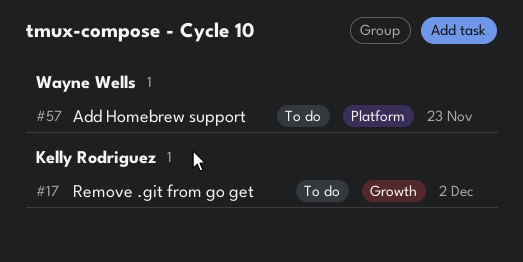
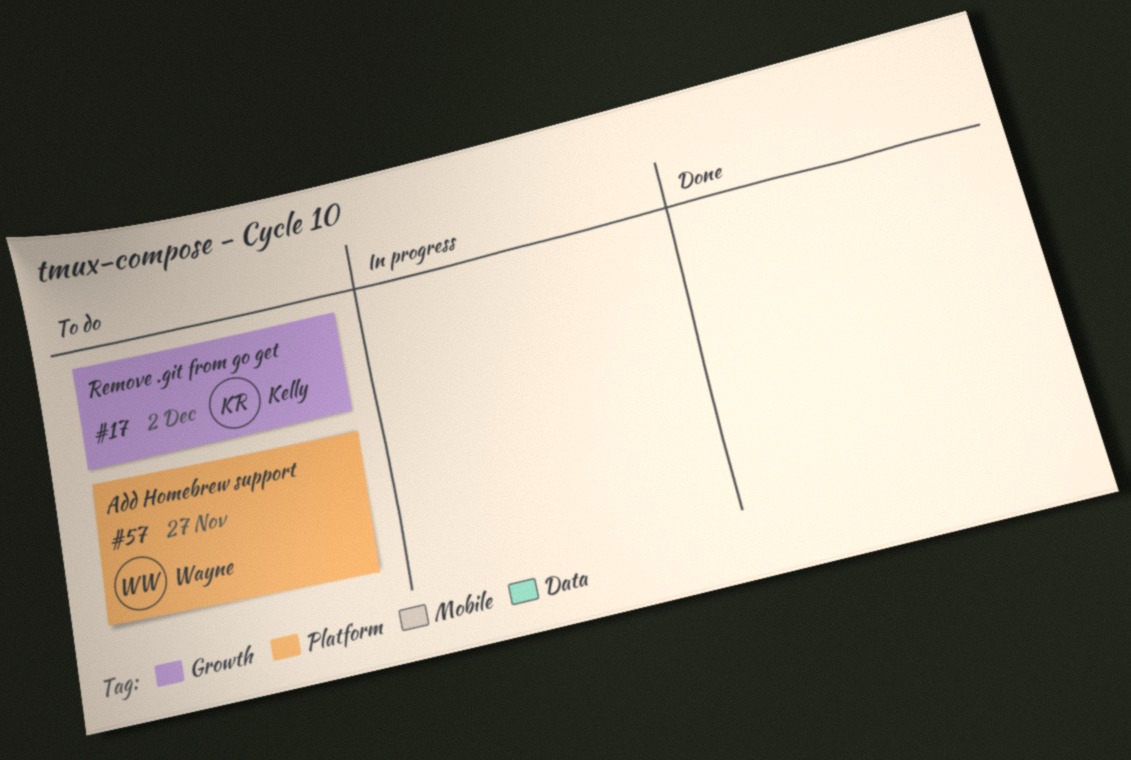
#57, due: Nov 23 -> Nov 27

